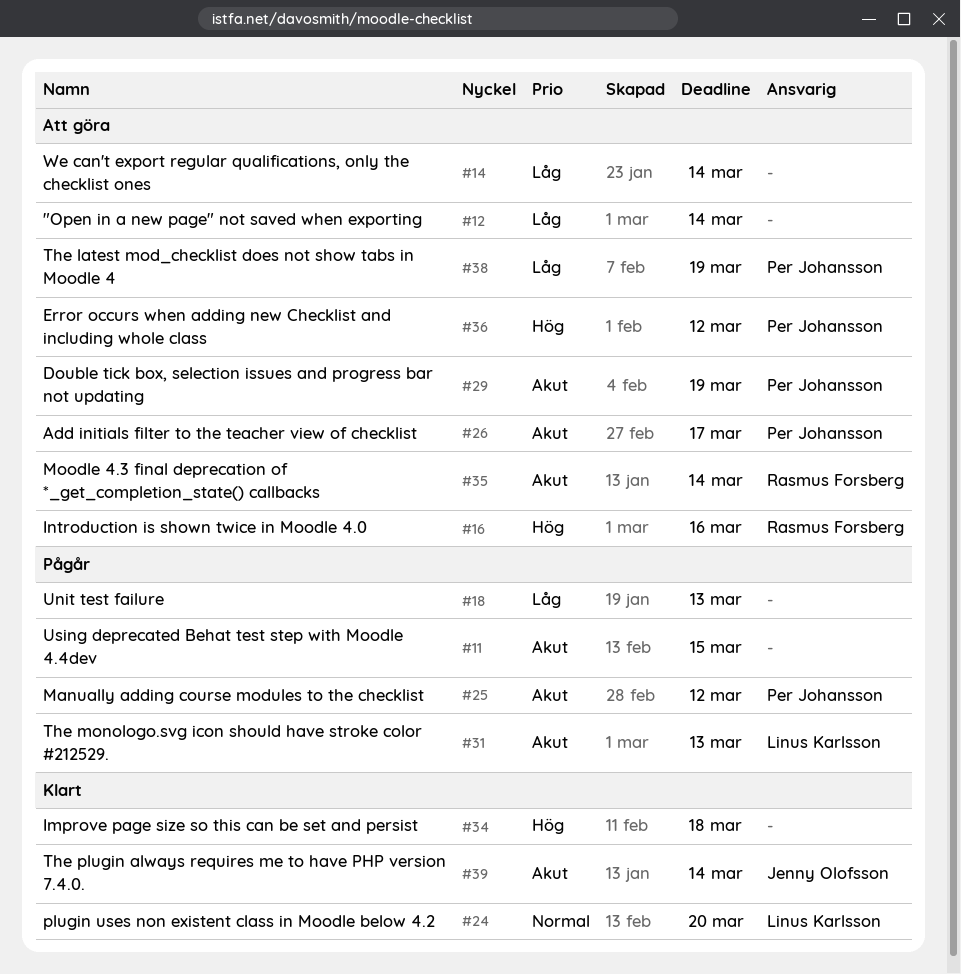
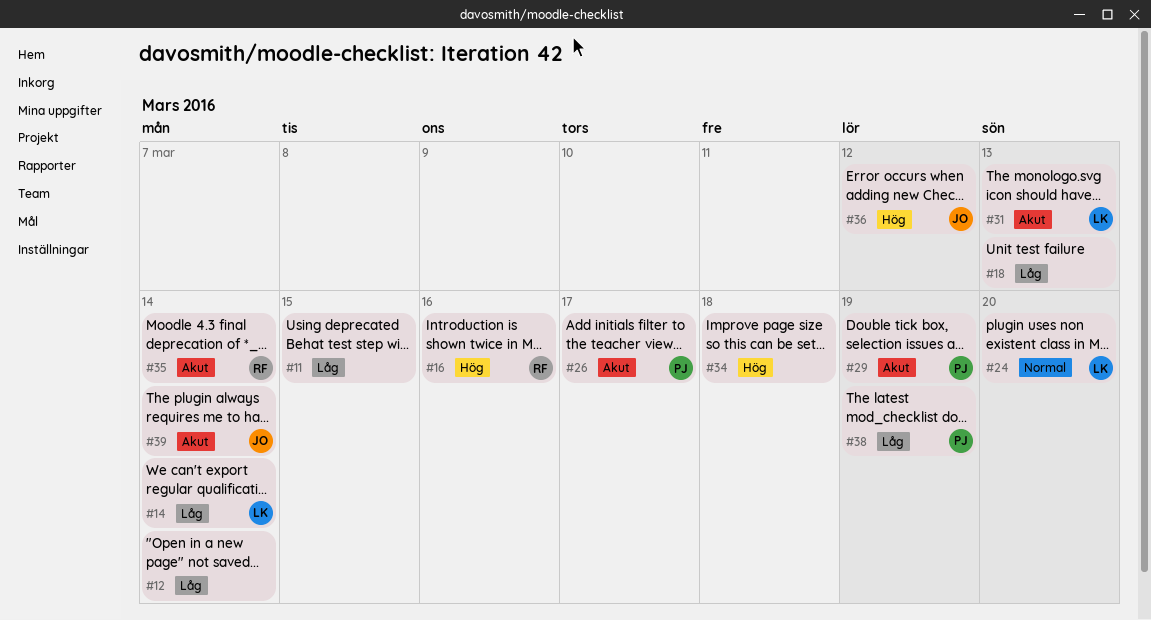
#11, priority: Akut -> Låg
#14, owner: none -> Linus Karlsson
#25: present -> none
#36, owner: Per Johansson -> Jenny Olofsson

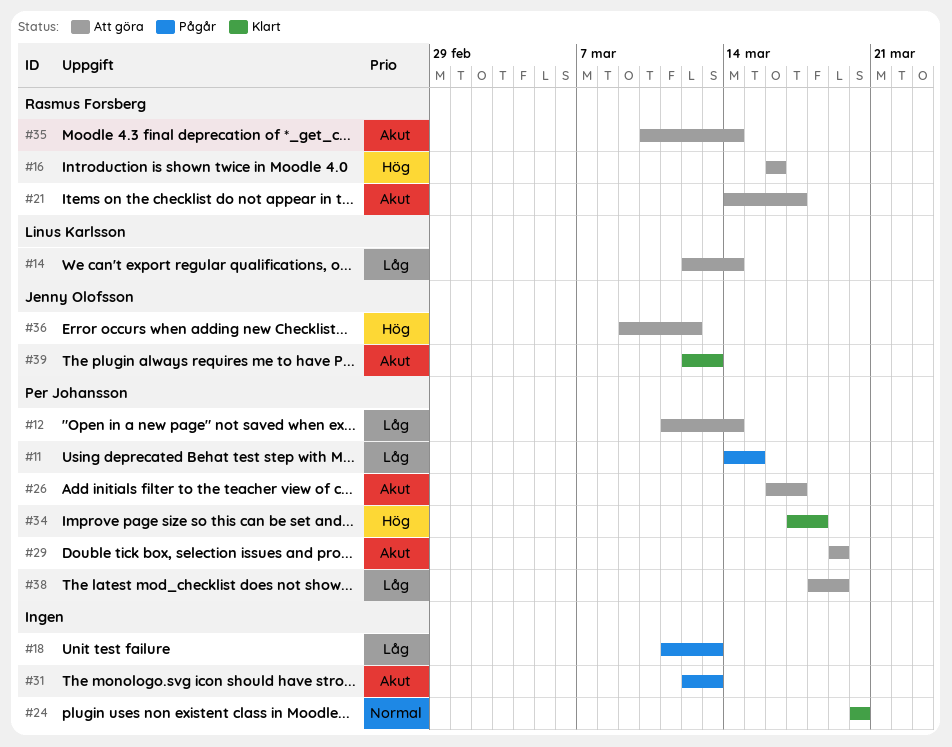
#11, owner: none -> Per Johansson
#12, owner: none -> Per Johansson
#21: none -> present
#24, owner: Linus Karlsson -> none
#31, owner: Linus Karlsson -> none
#34, owner: none -> Per Johansson
#39, due: Mar 14 -> Mar 13

